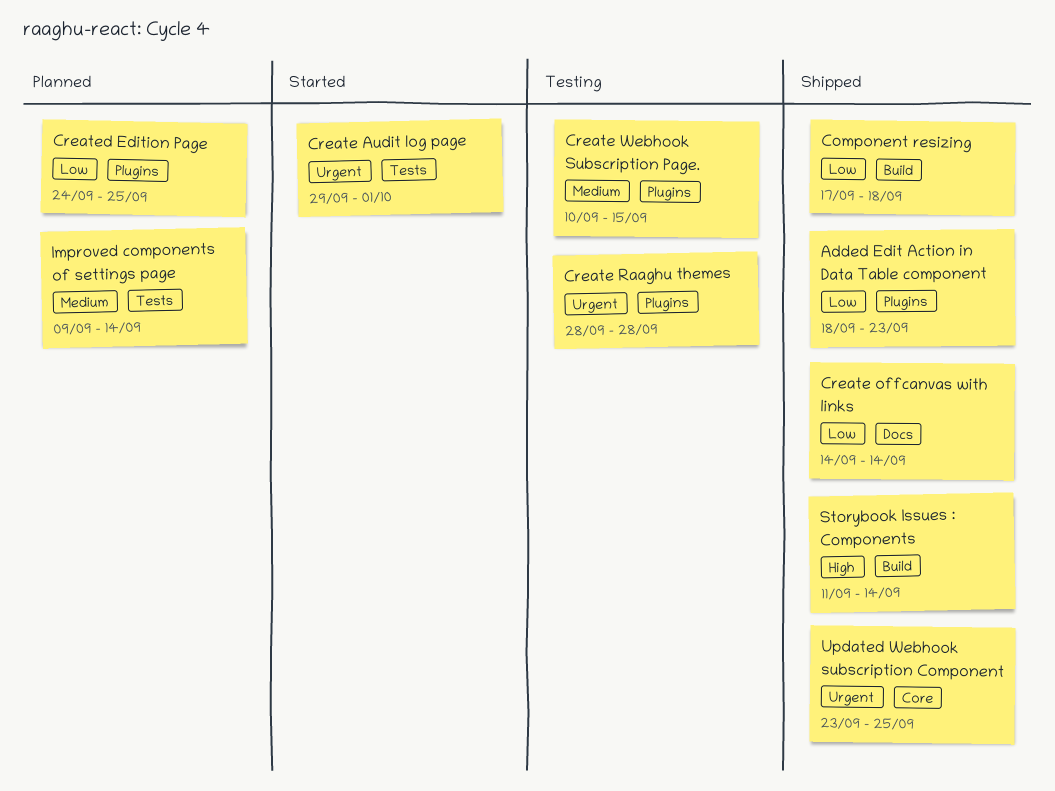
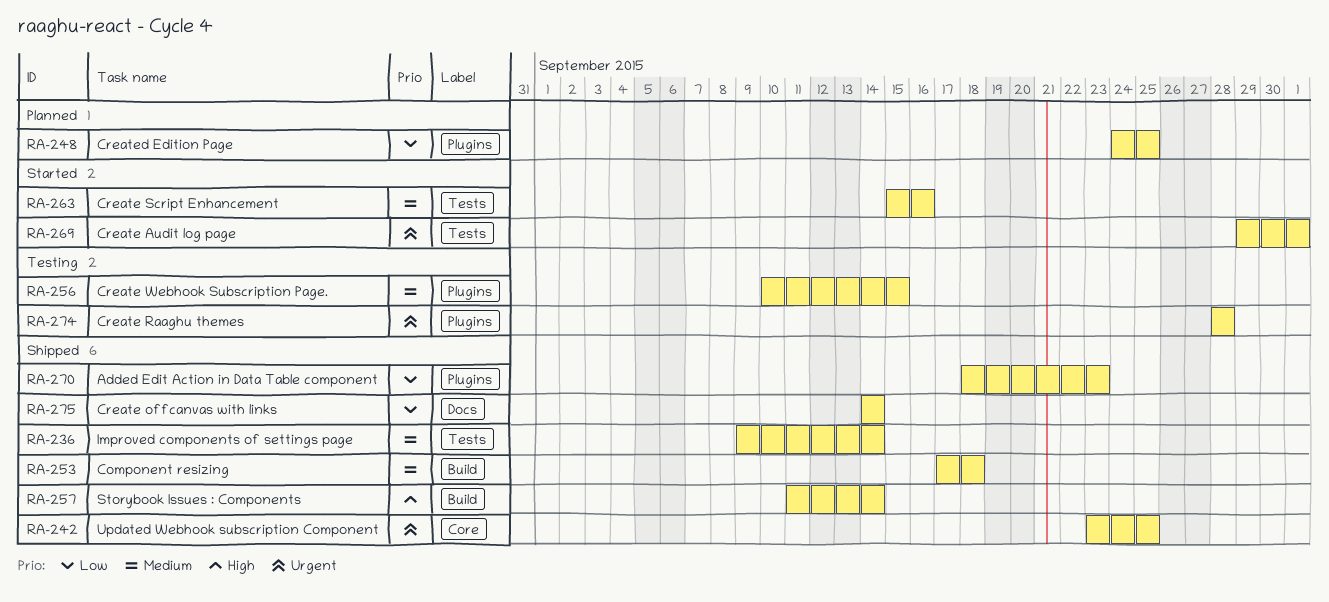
Component resizing, priority: Low -> Medium
Create Script Enhancement: none -> present
Improved components of settings page, status: Planned -> Shipped

